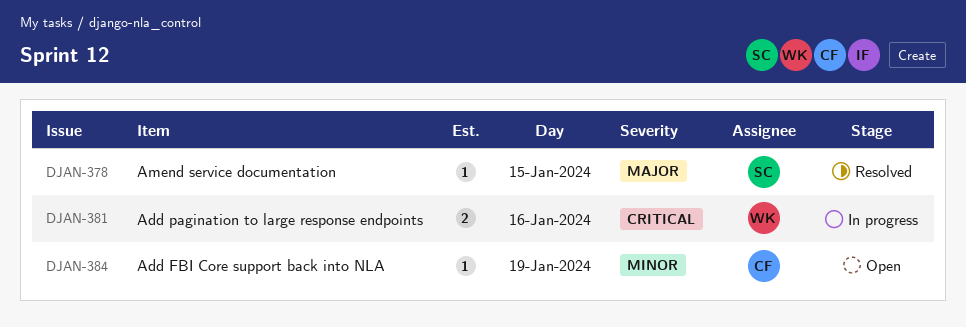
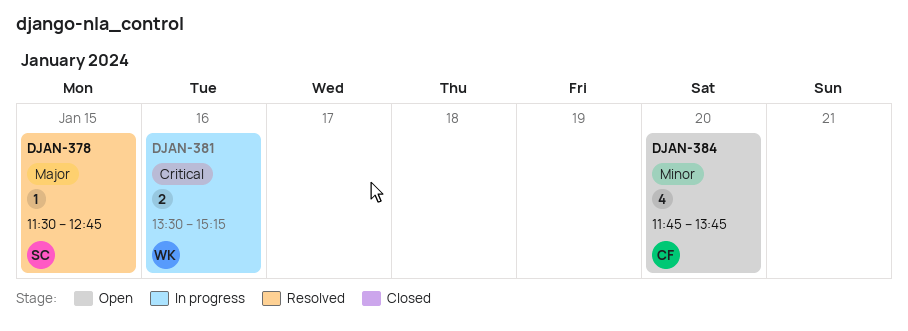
DJAN-384, estimate: 1 -> 4
DJAN-384, day: Jan 19 -> Jan 20

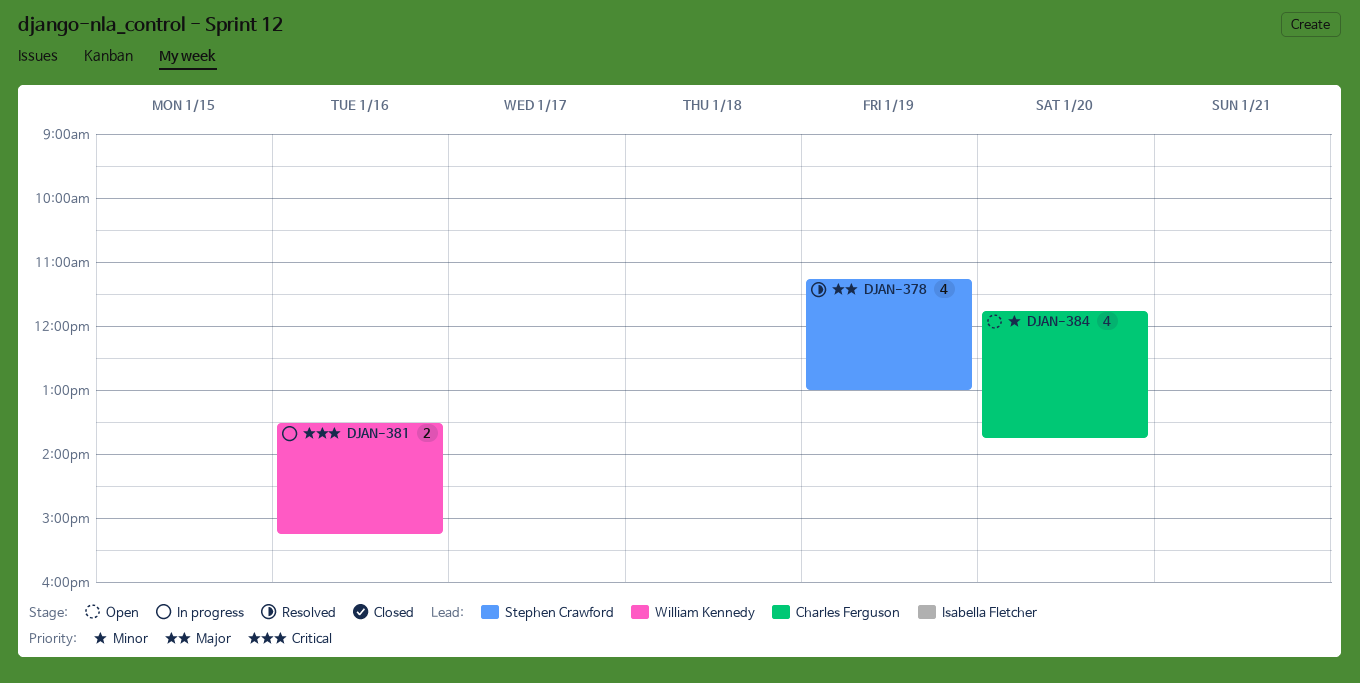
DJAN-378, estimate: 1 -> 4
DJAN-378, day: Jan 15 -> Jan 19
DJAN-378, begins: 11:30 -> 11:15
DJAN-378, ends: 12:45 -> 13:00

